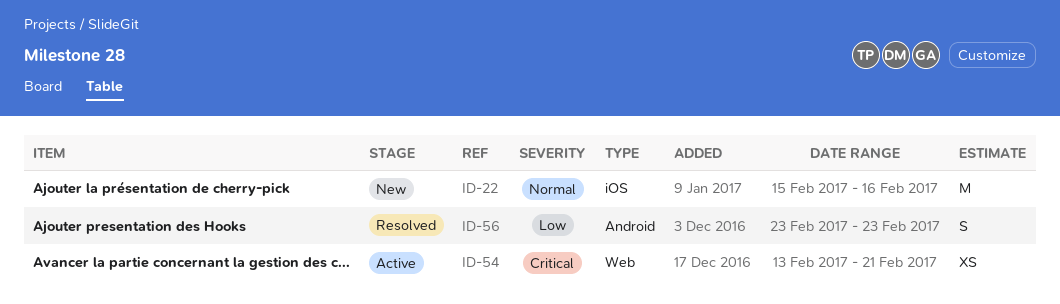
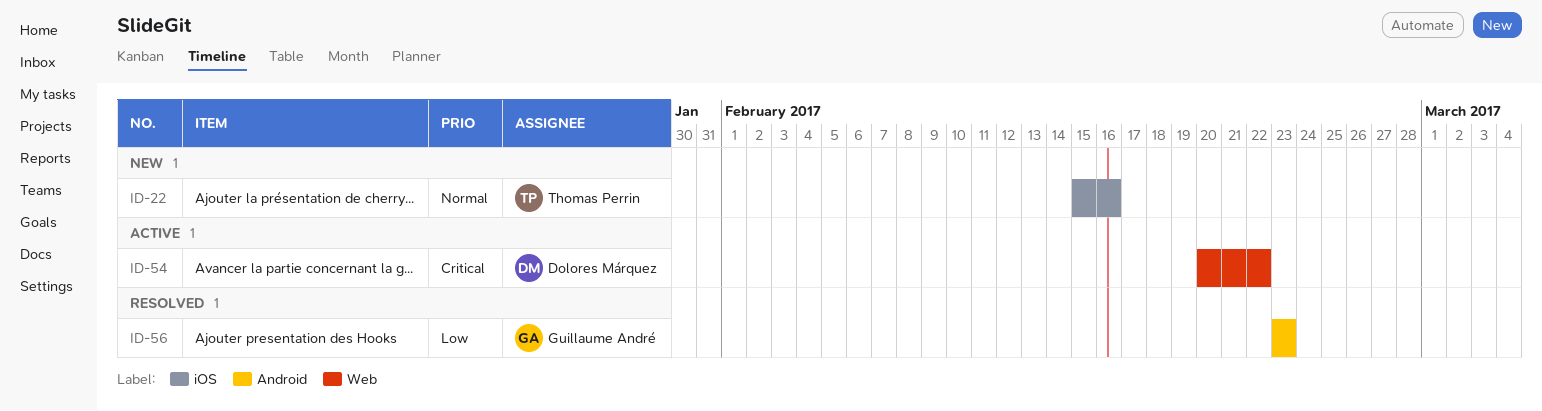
ID-54, start: Feb 13 -> Feb 20
ID-54, due: Feb 21 -> Feb 22

